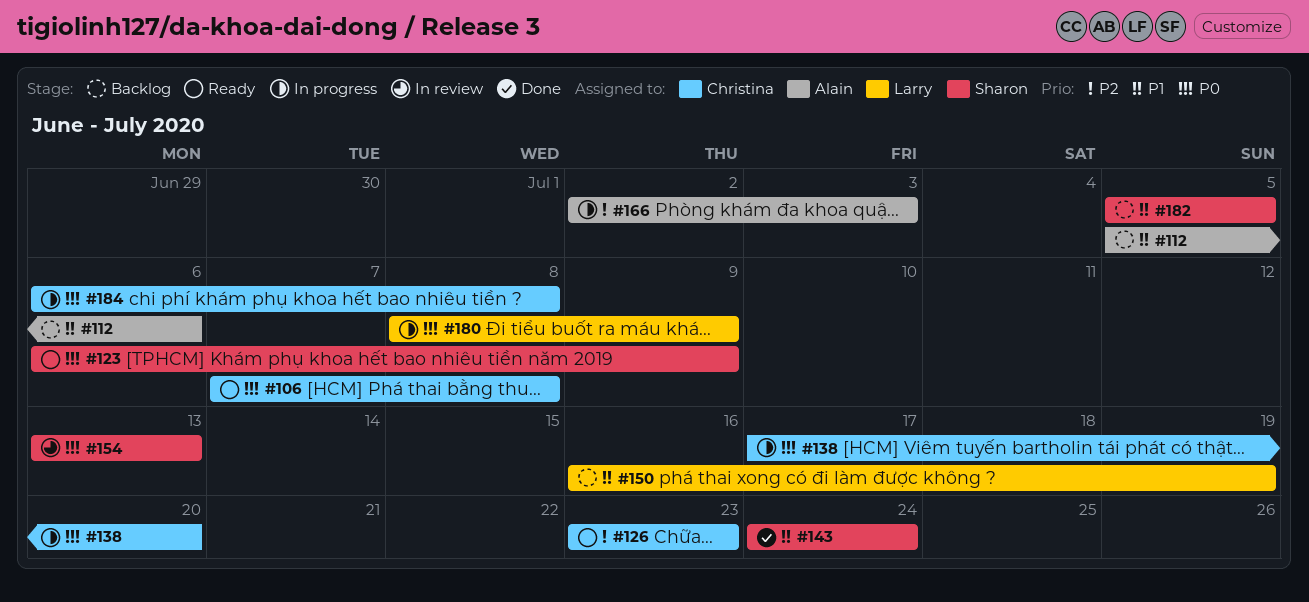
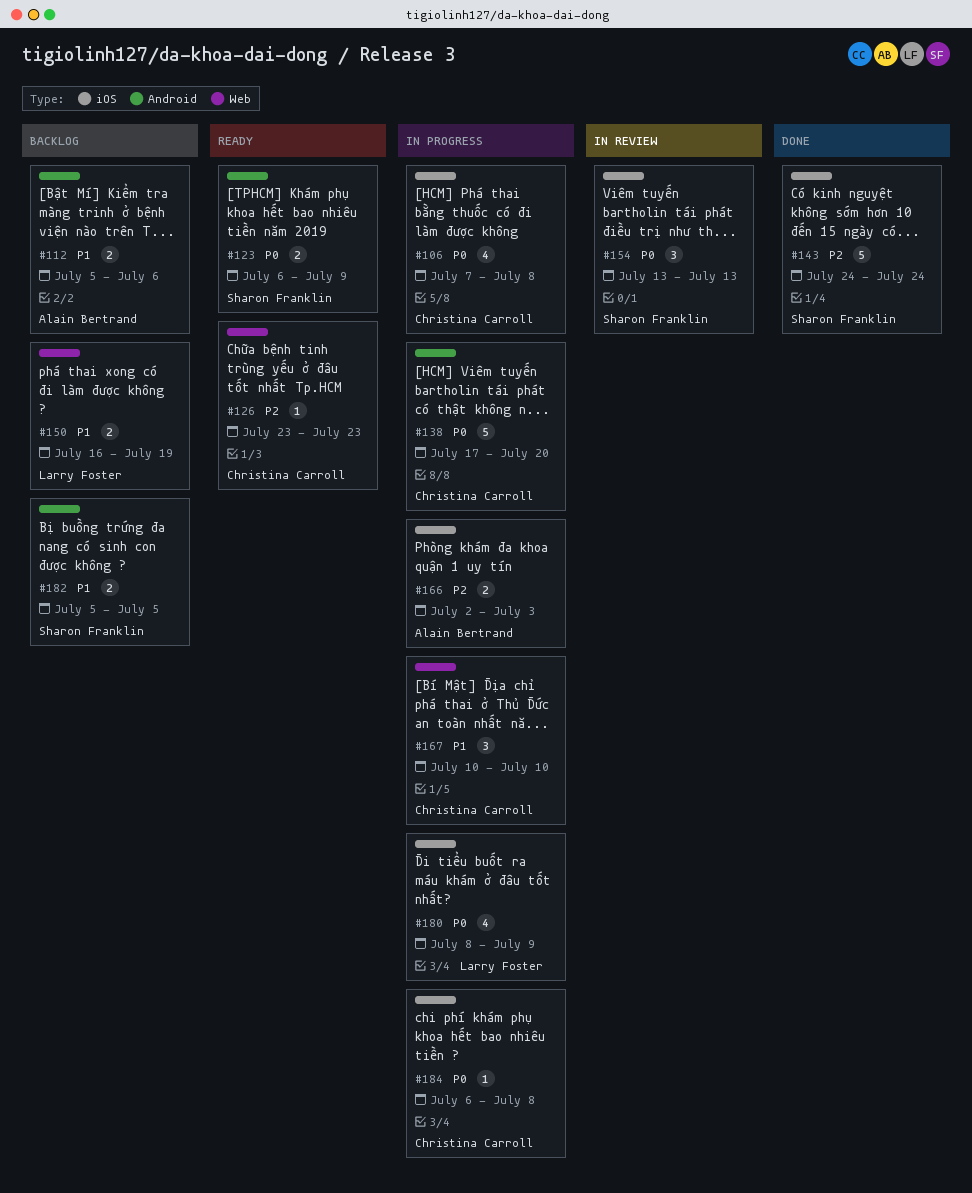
#106, status: Ready -> In progress
#143, priority: P1 -> P2
#167: none -> present

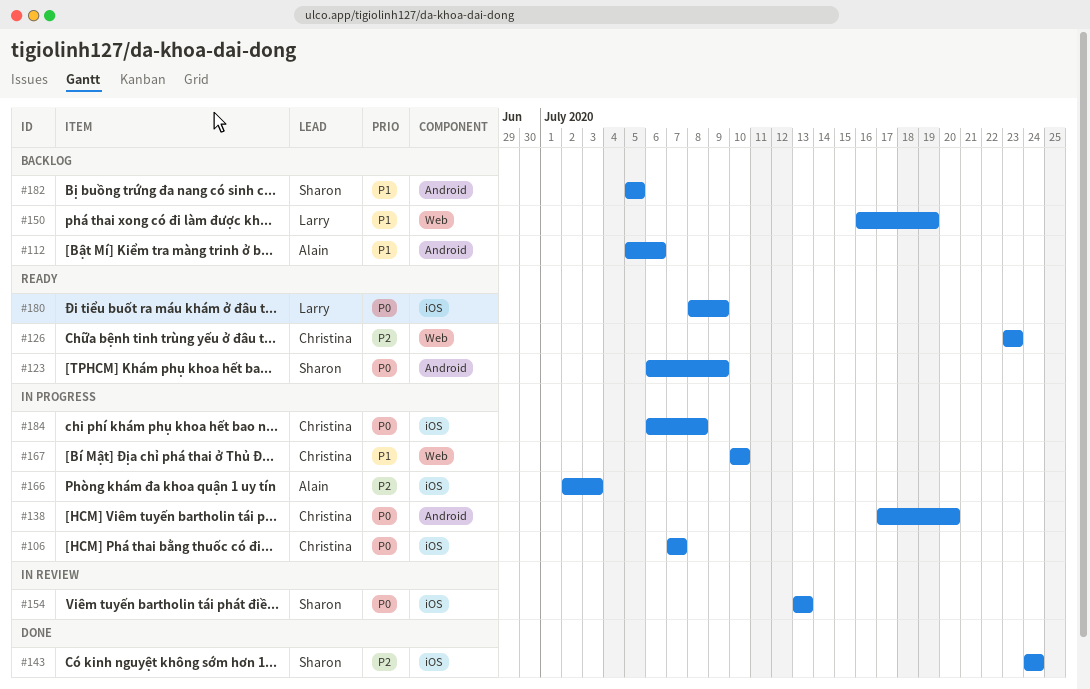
#106, due: Jul 8 -> Jul 7
#180, status: In progress -> Ready

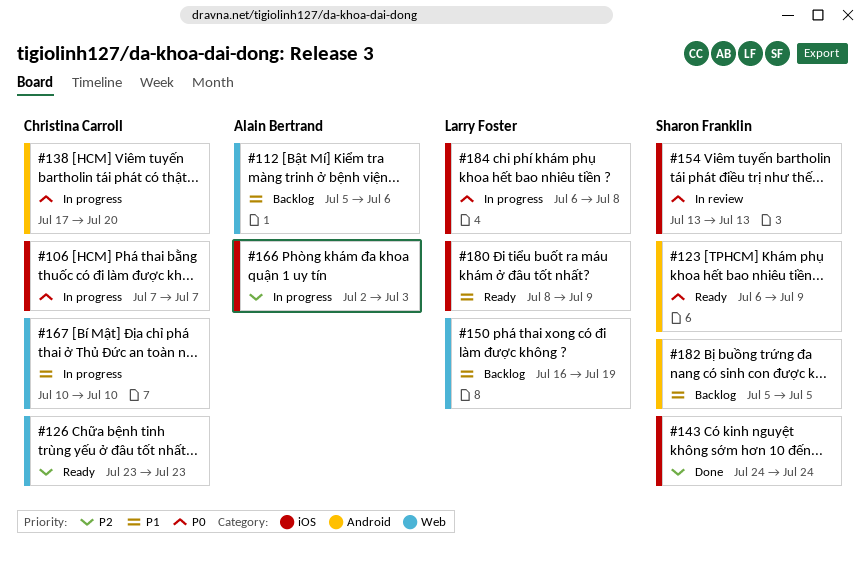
#112, label: Android -> Web
#180, priority: P0 -> P1
#184, owner: Christina Carroll -> Larry Foster

